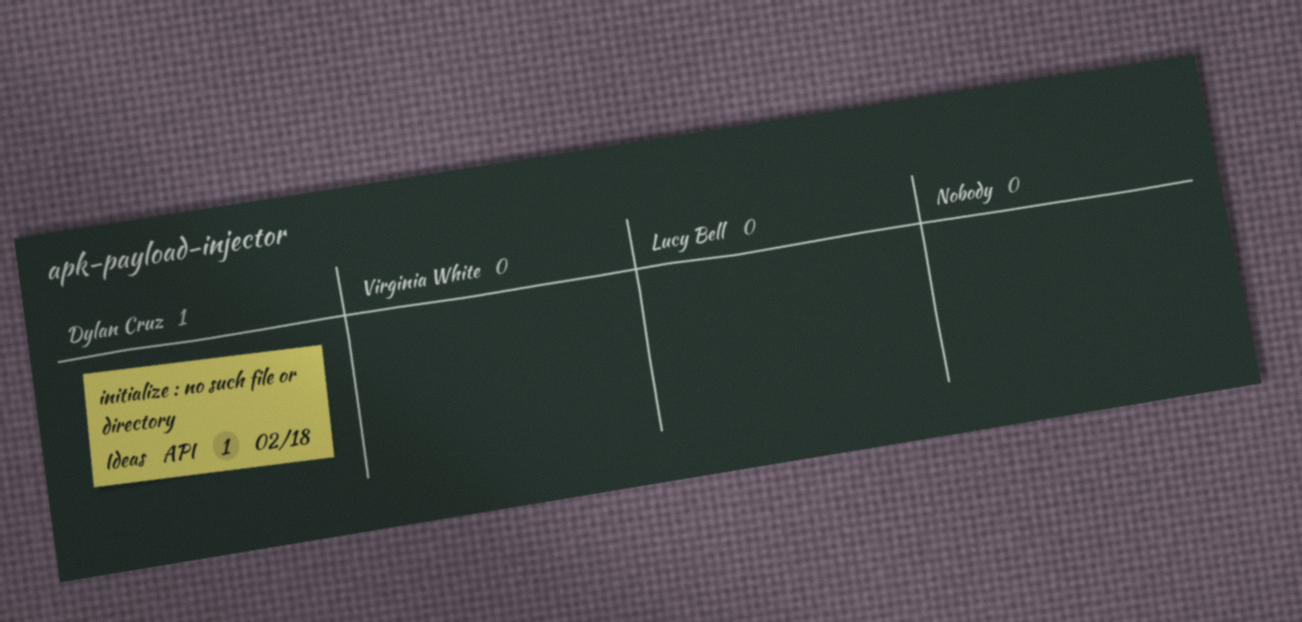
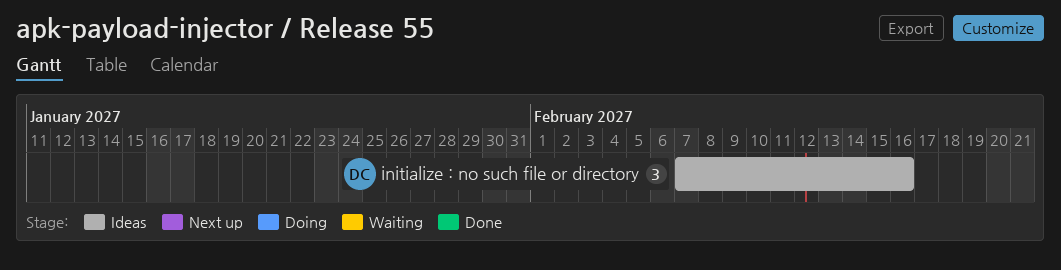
initialize : no such file or directory, estimate: 1 -> 3
initialize : no such file or directory, due: Feb 18 -> Feb 16

